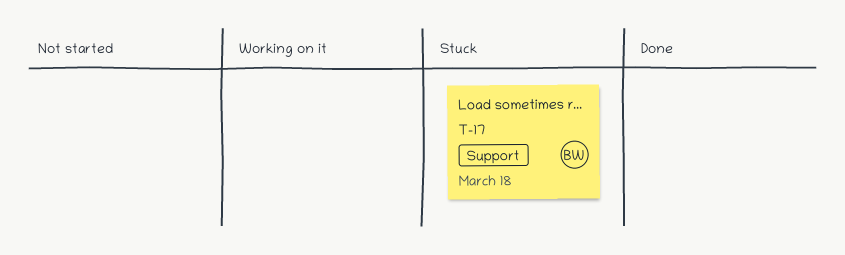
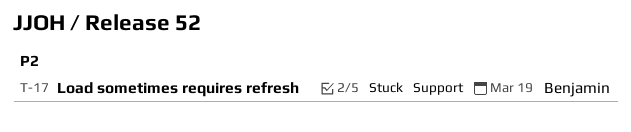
T-17, due: Mar 18 -> Mar 19

